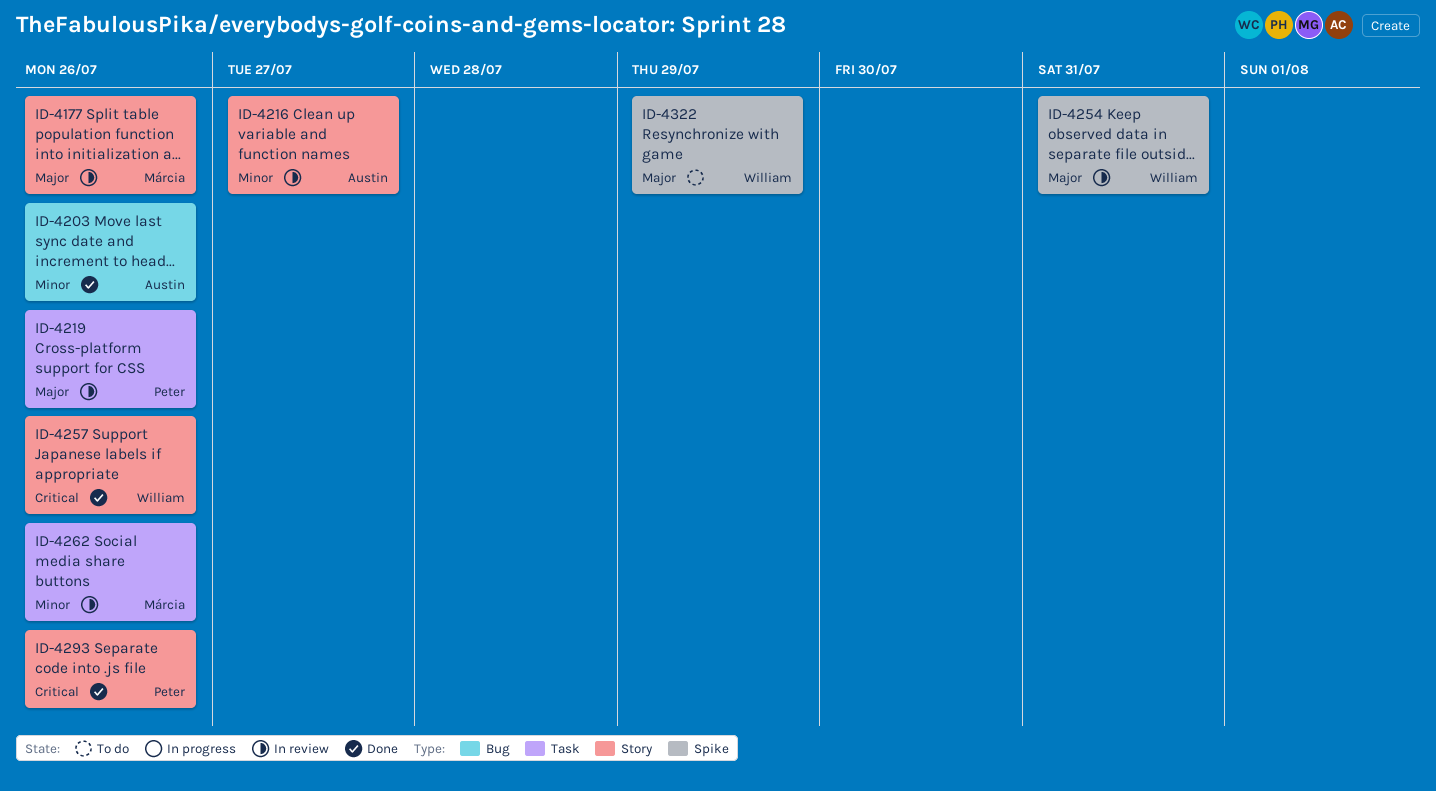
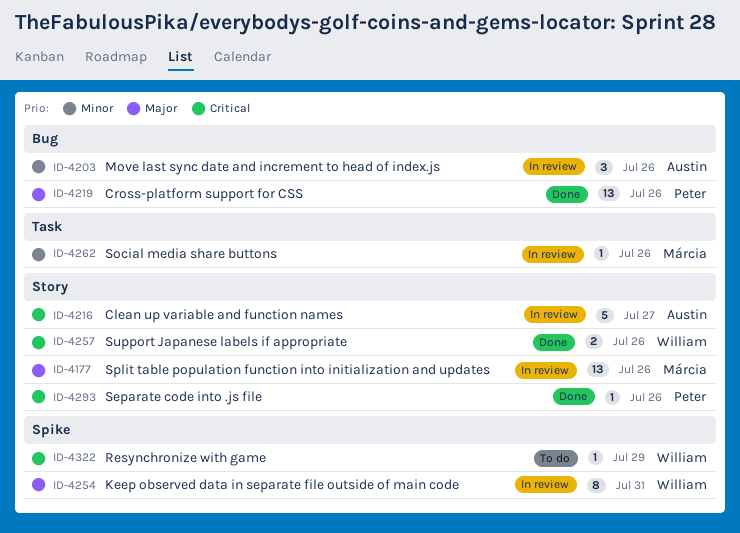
ID-4203, status: Done -> In review
ID-4216, priority: Minor -> Critical
ID-4219, status: In review -> Done
ID-4219, label: Task -> Bug
ID-4322, priority: Major -> Critical

